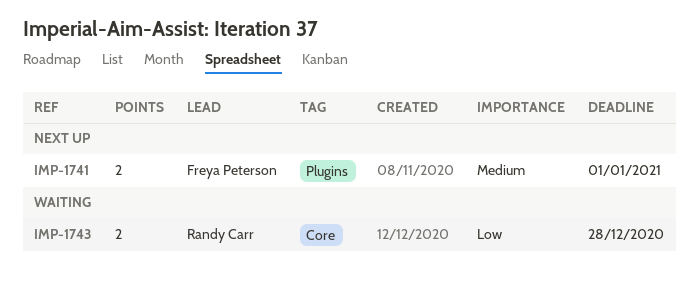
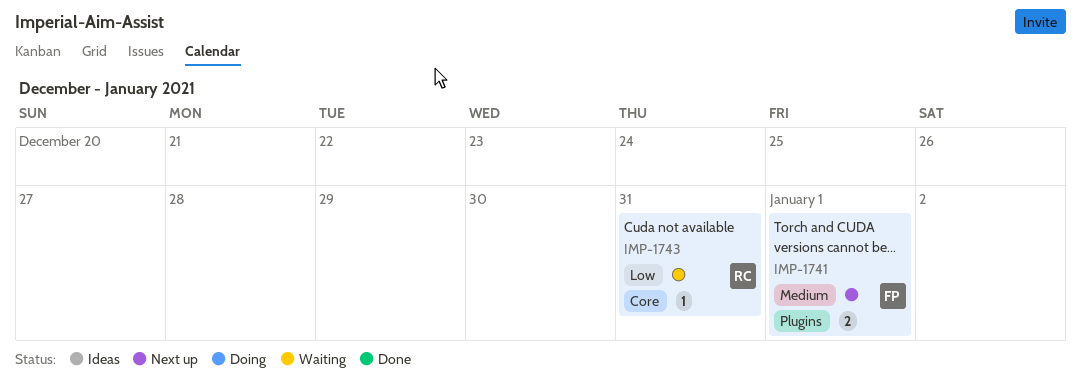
IMP-1743, estimate: 2 -> 1
IMP-1743, due: Dec 28 -> Dec 31

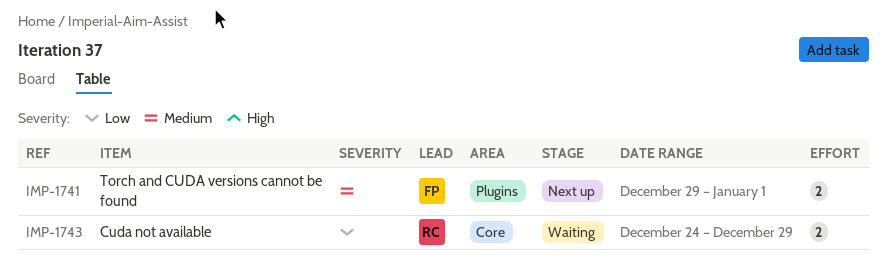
IMP-1743, estimate: 1 -> 2
IMP-1743, due: Dec 31 -> Dec 29

